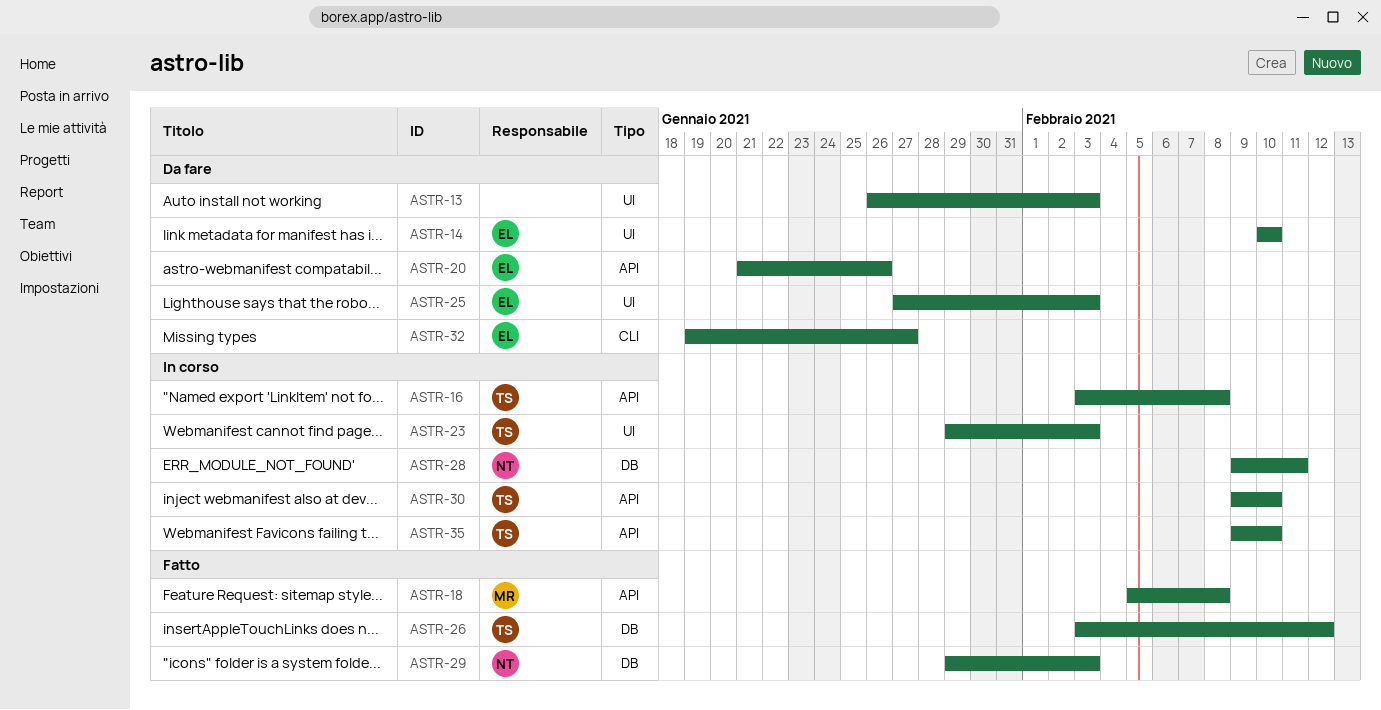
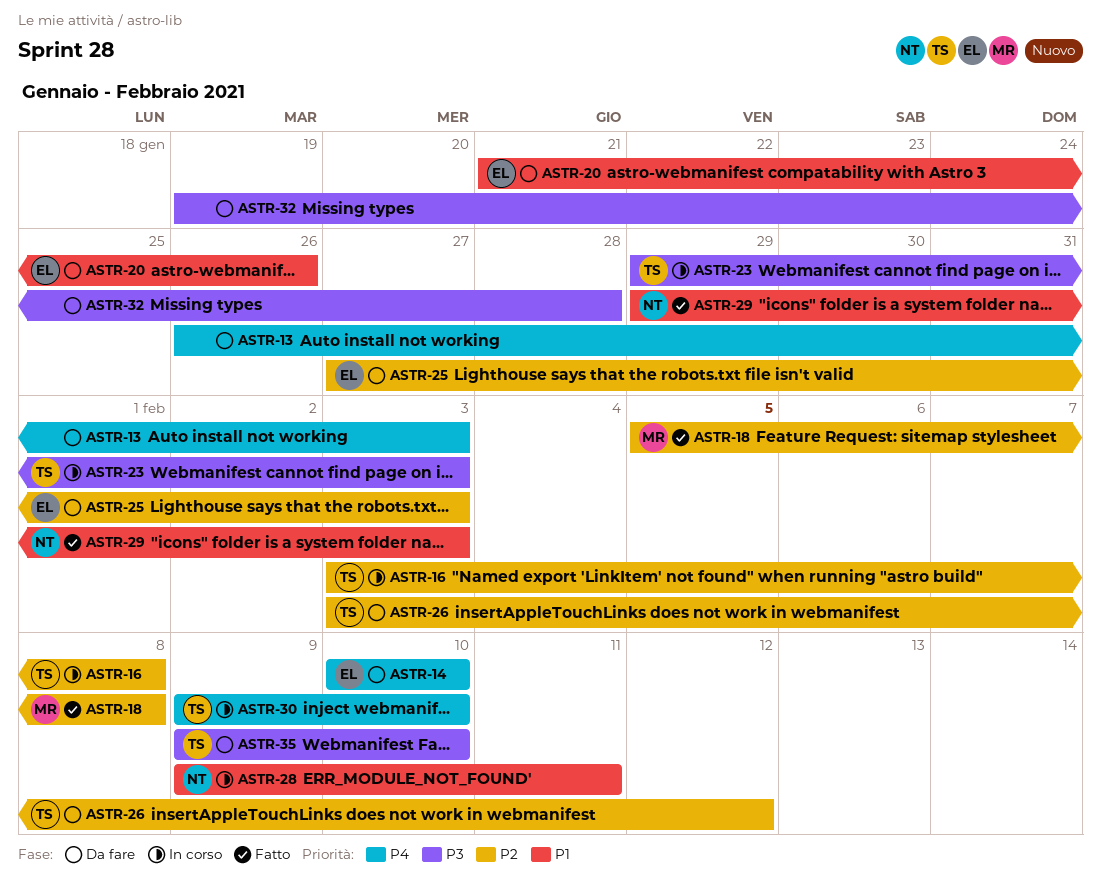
ASTR-26, status: Fatto -> Da fare
ASTR-32, owner: EL -> none
ASTR-32, due: Jan 27 -> Jan 28
ASTR-35, status: In corso -> Da fare

